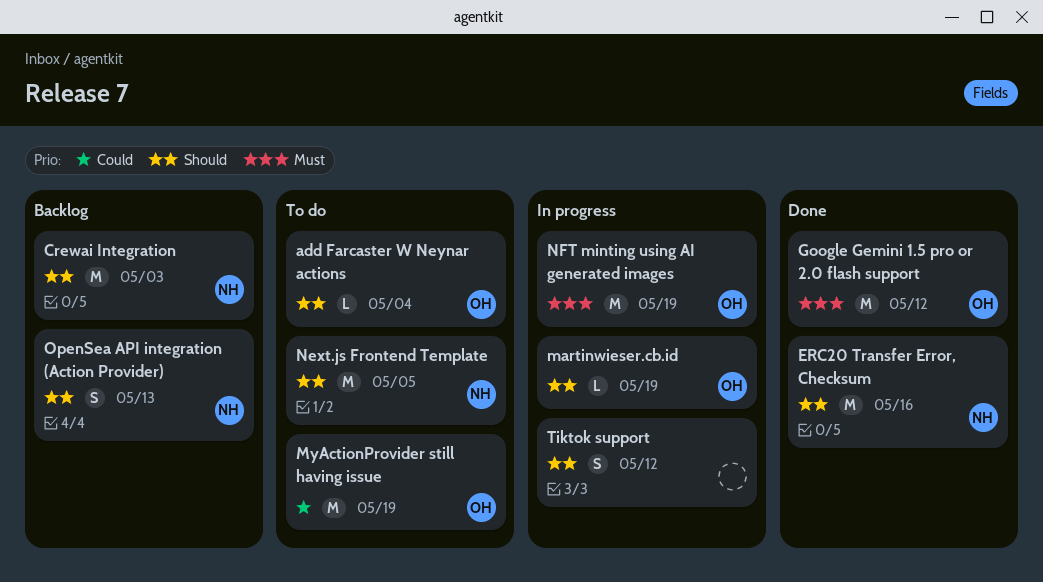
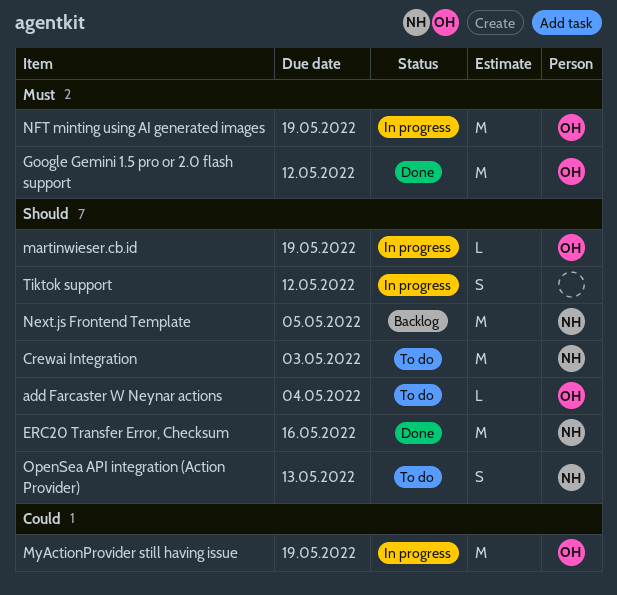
Crewai Integration, status: Backlog -> To do
MyActionProvider still having issue, status: To do -> In progress
Next.js Frontend Template, status: To do -> Backlog
OpenSea API integration (Action Provider), status: Backlog -> To do

